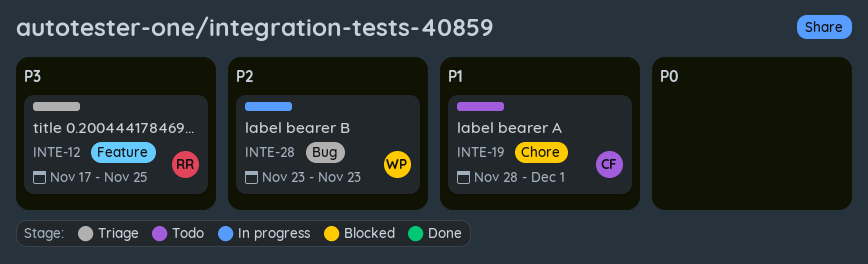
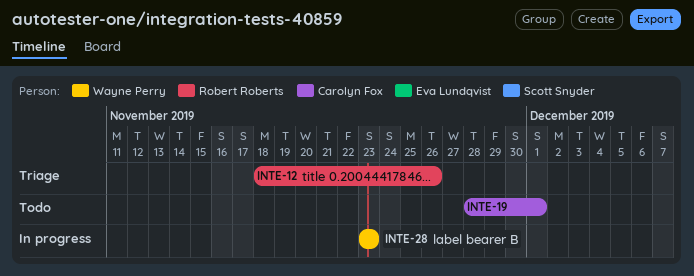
INTE-12, start: Nov 17 -> Nov 18
INTE-12, due: Nov 25 -> Nov 26

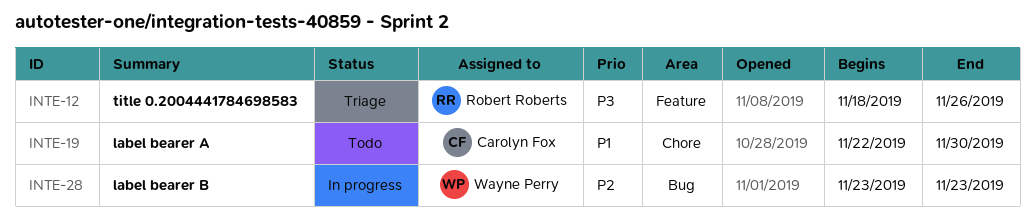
INTE-19, start: Nov 28 -> Nov 22
INTE-19, due: Dec 1 -> Nov 30

